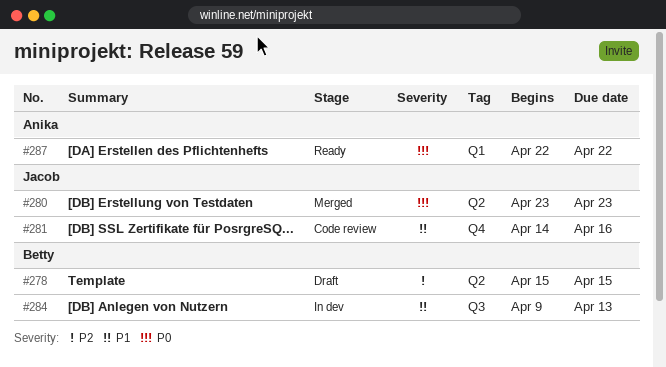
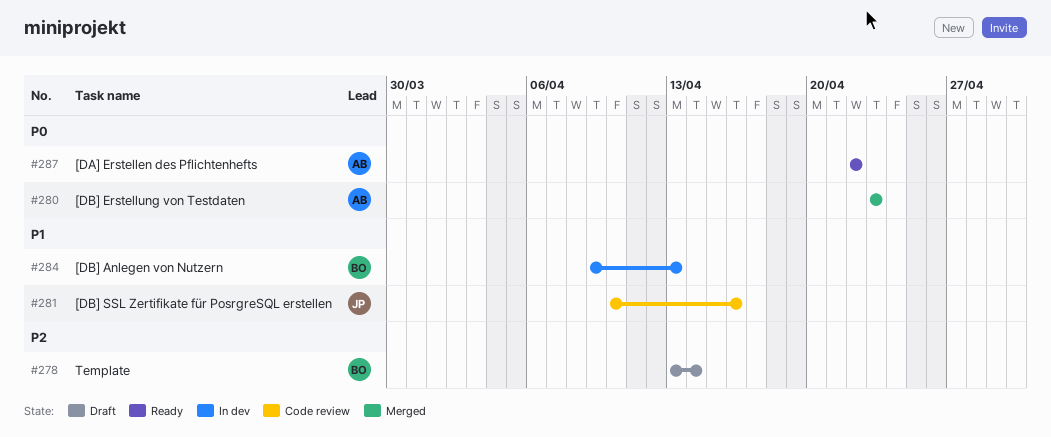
#278, start: Apr 15 -> Apr 13
#278, due: Apr 15 -> Apr 14
#280, owner: Jacob -> Anika
#281, start: Apr 14 -> Apr 10

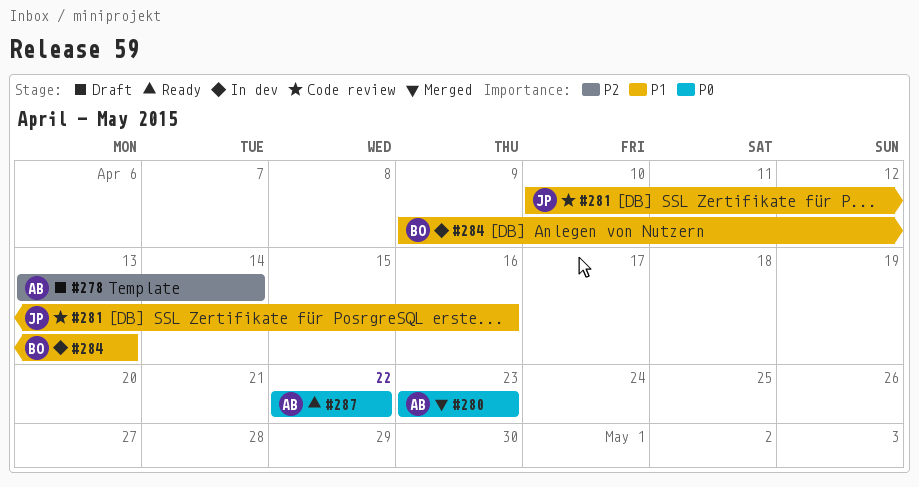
#278, owner: BO -> AB

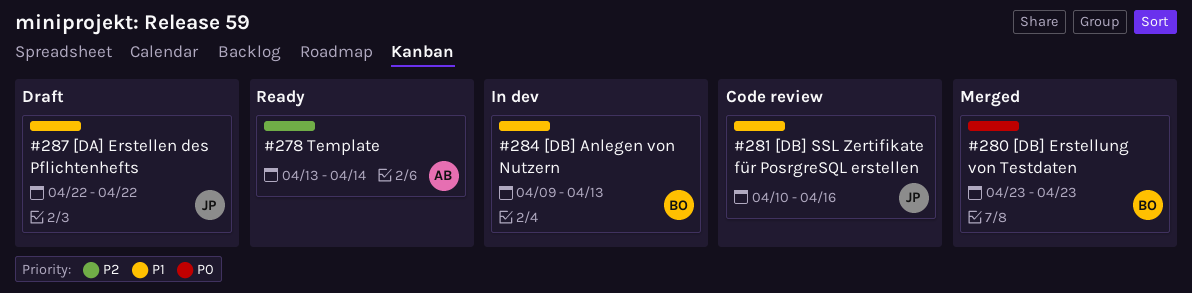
#278, status: Draft -> Ready
#280, owner: AB -> BO
#287, status: Ready -> Draft
#287, owner: AB -> JP
#287, priority: P0 -> P1

